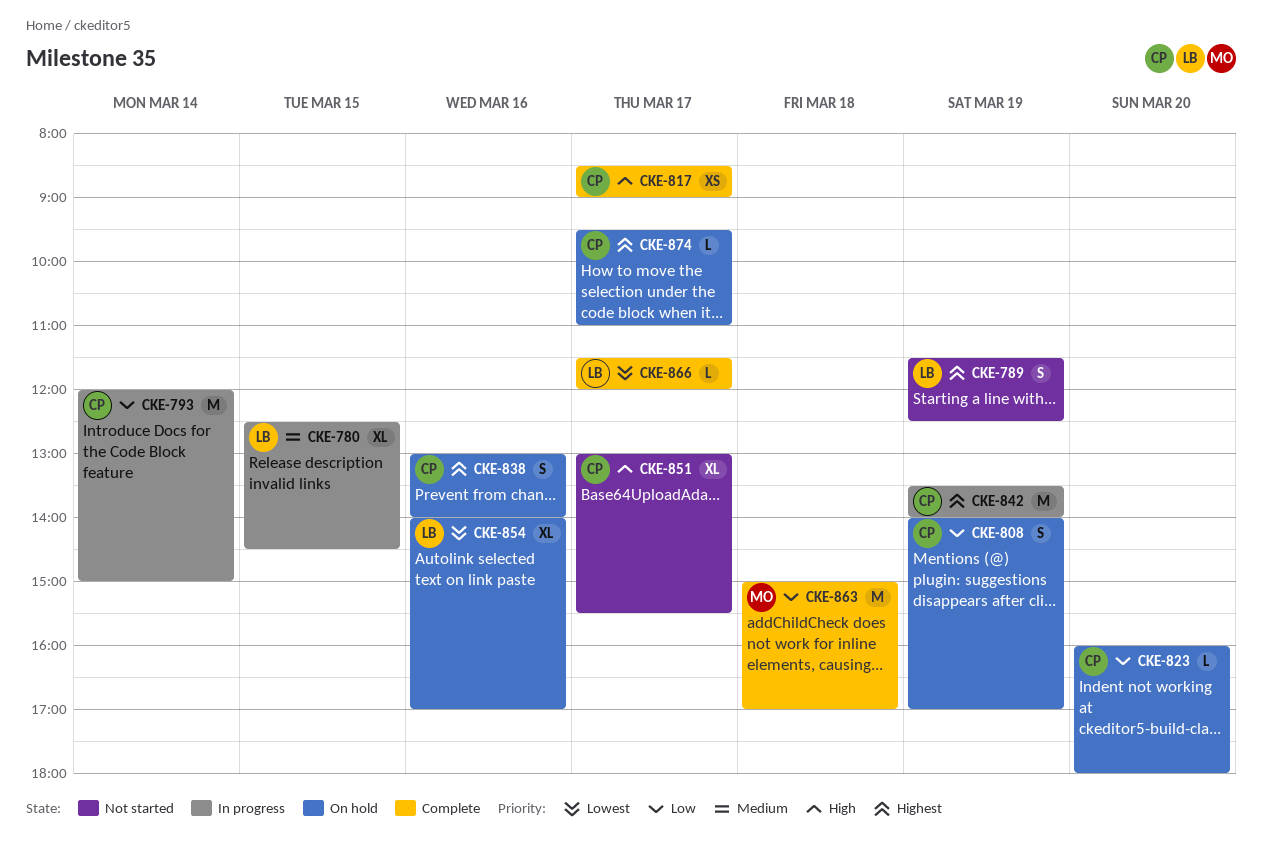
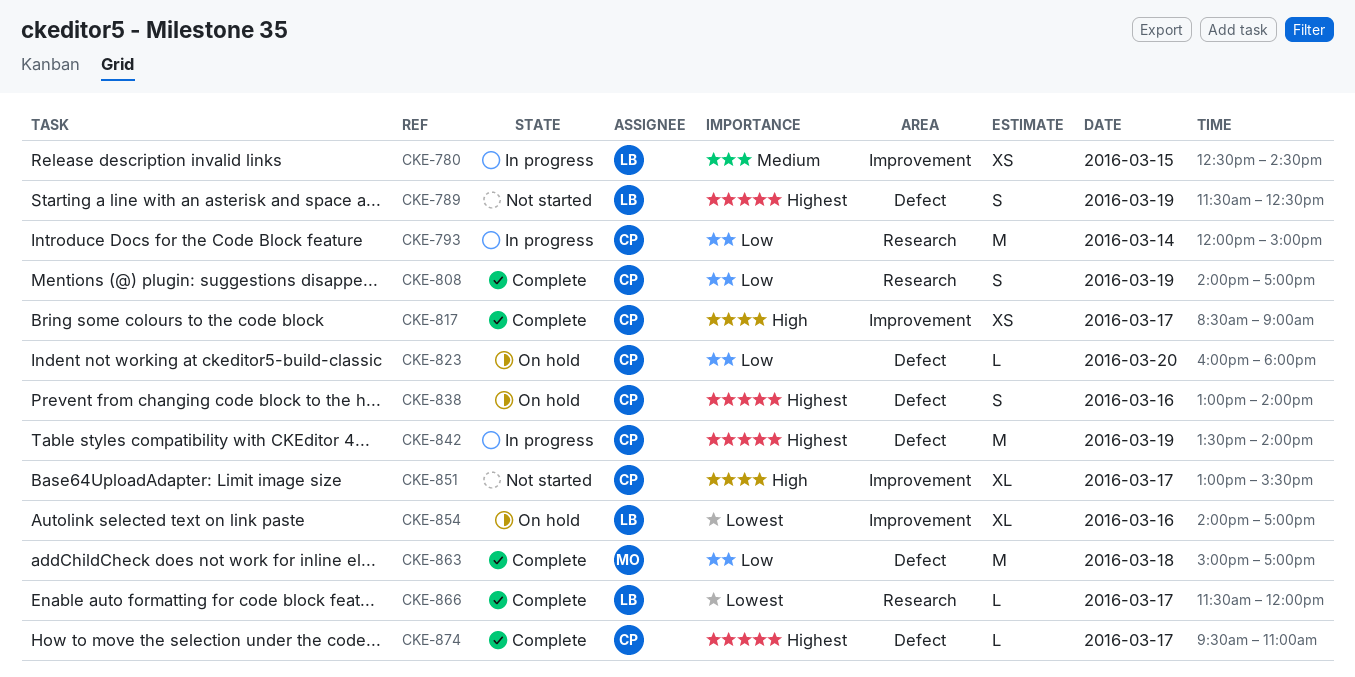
CKE-780, estimate: XL -> XS
CKE-808, status: On hold -> Complete
CKE-874, status: On hold -> Complete

